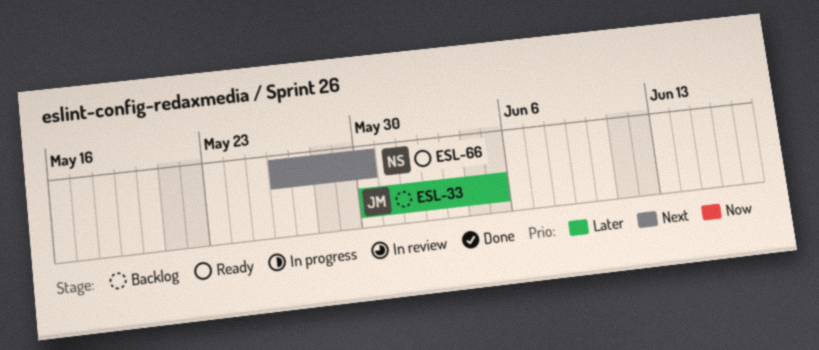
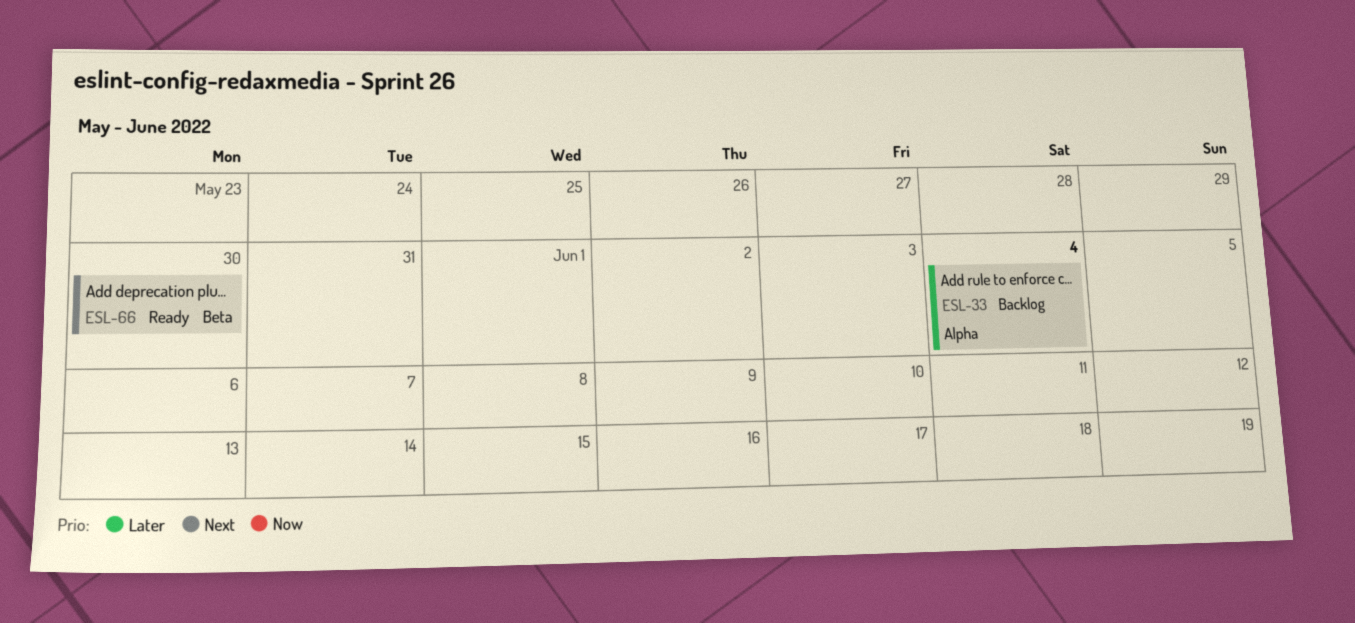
ESL-33, due: Jun 5 -> Jun 4

